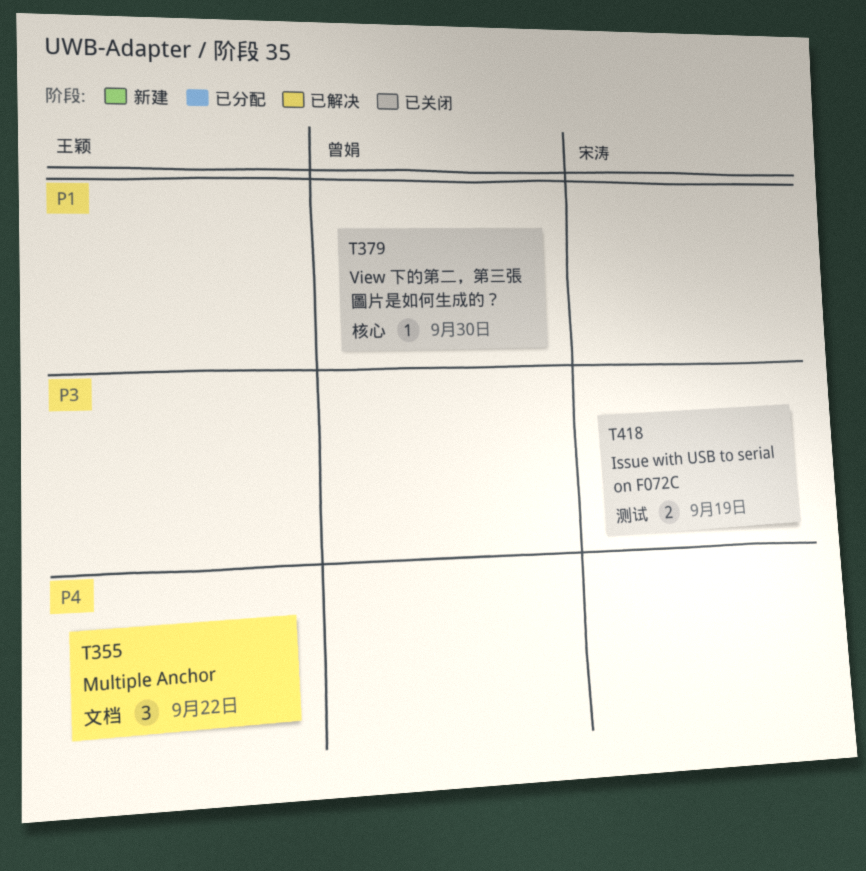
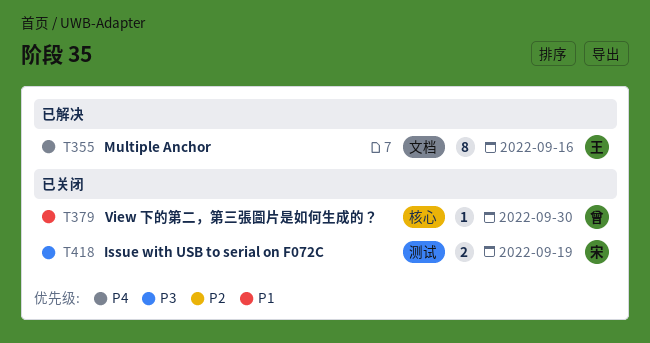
T355, estimate: 3 -> 8
T355, due: Sep 22 -> Sep 16

